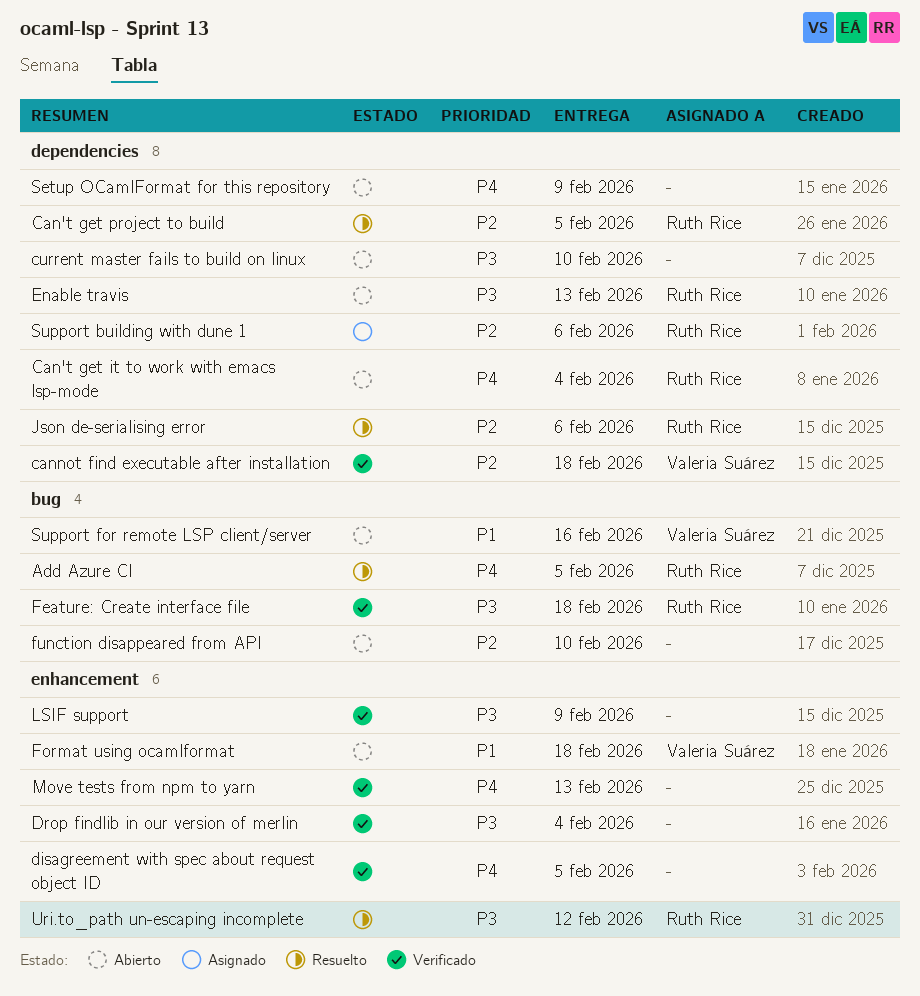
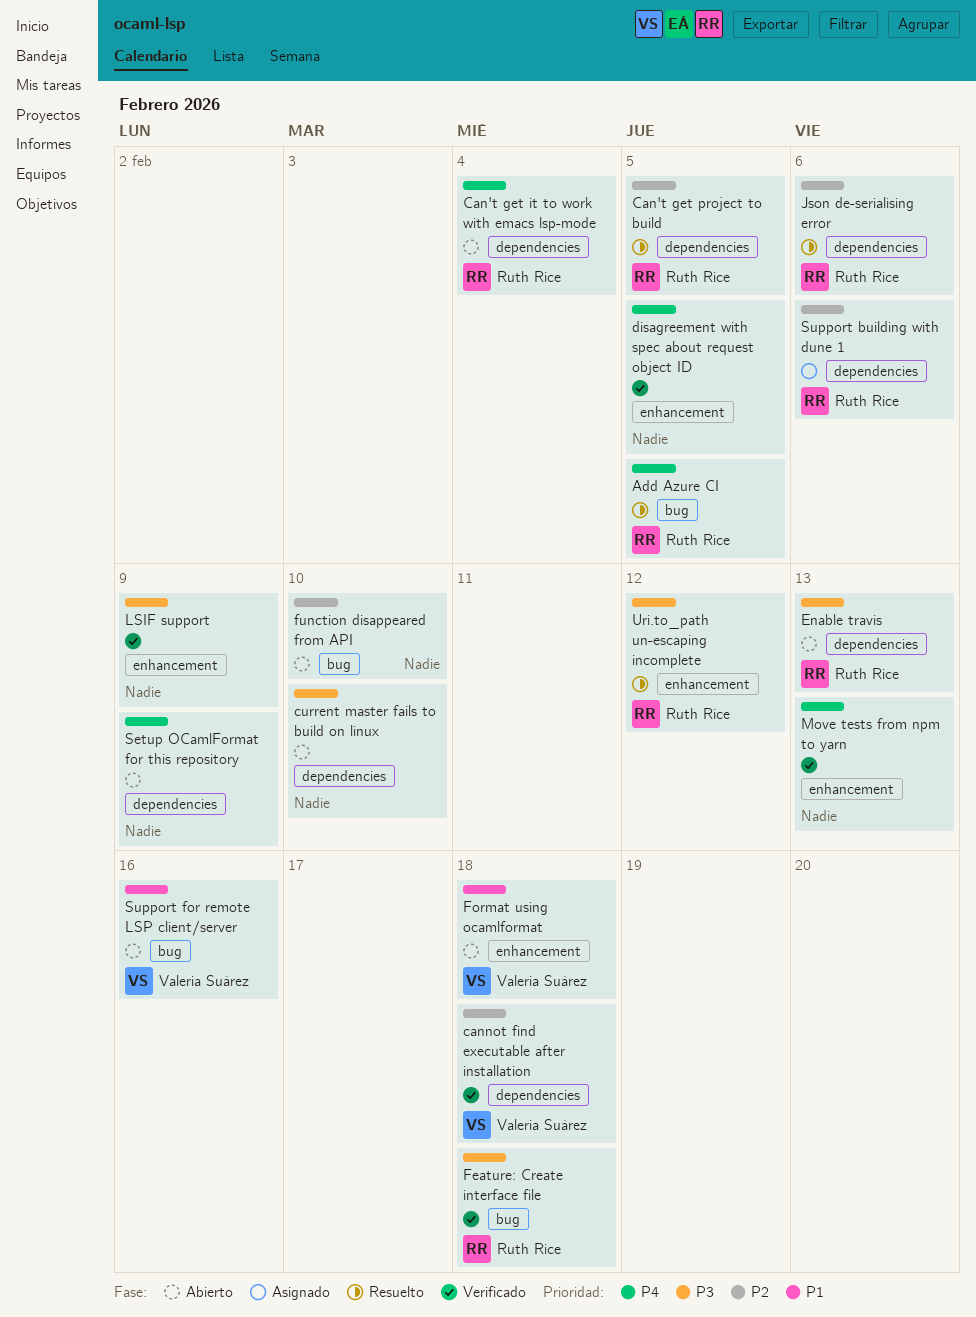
Drop findlib in our version of merlin: present -> none

